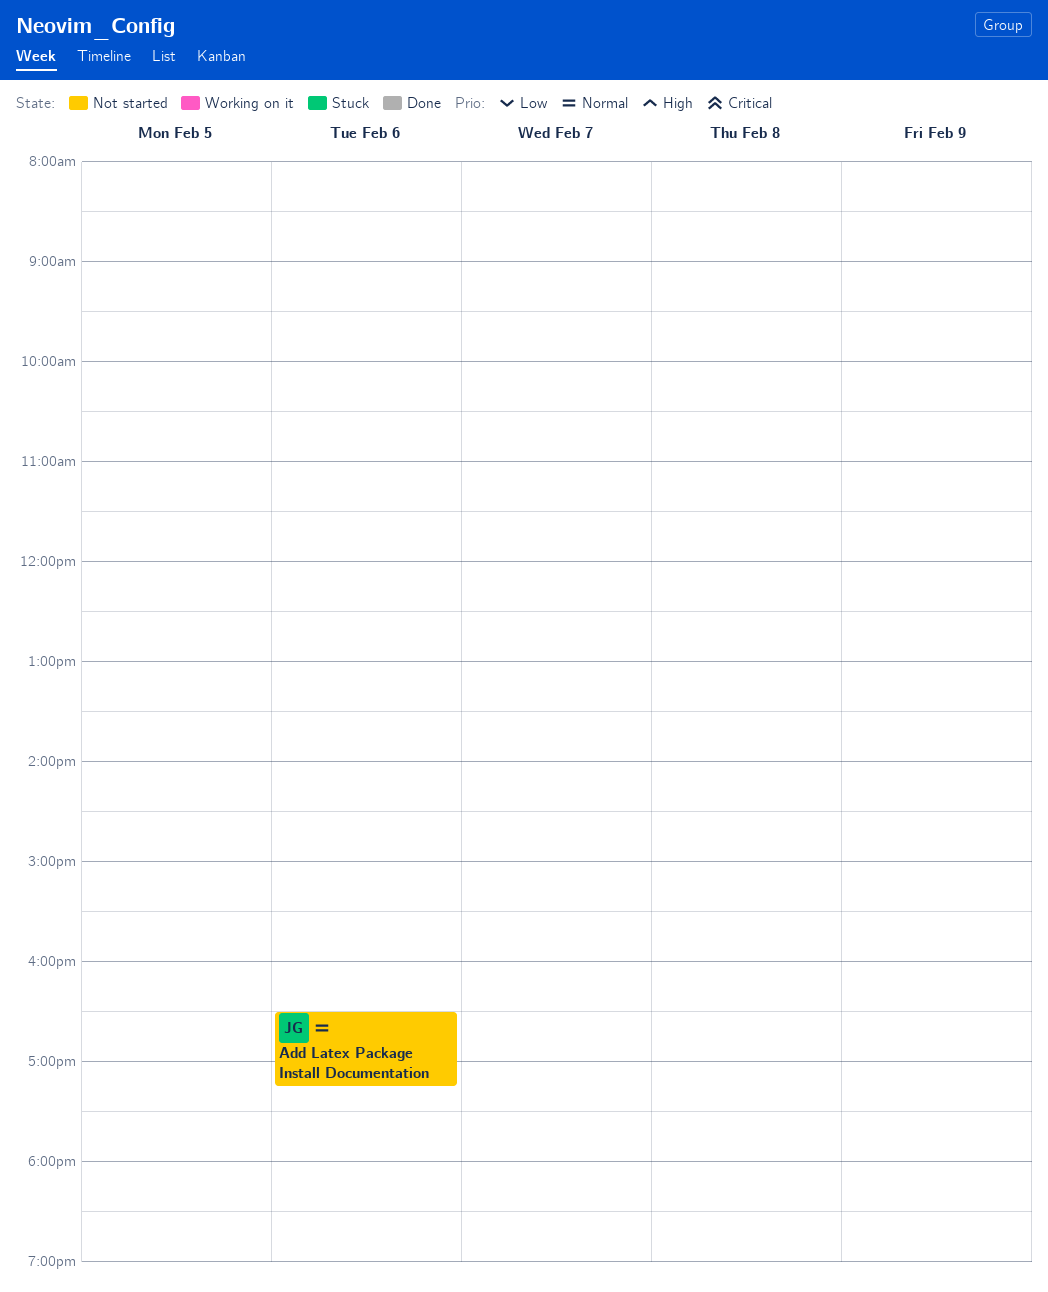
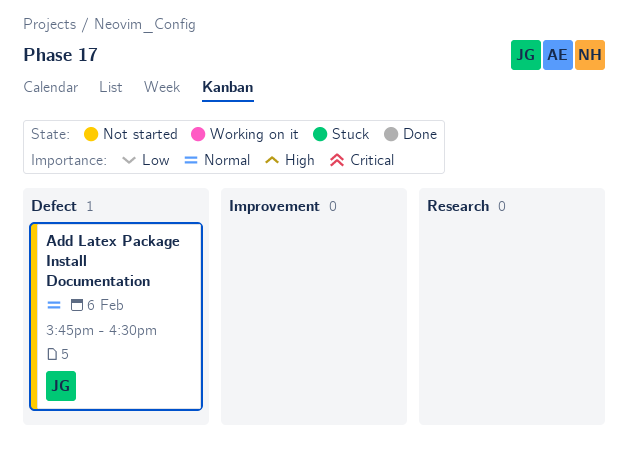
Add Latex Package Install Documentation, begins: 16:30 -> 15:45
Add Latex Package Install Documentation, ends: 17:15 -> 16:30

